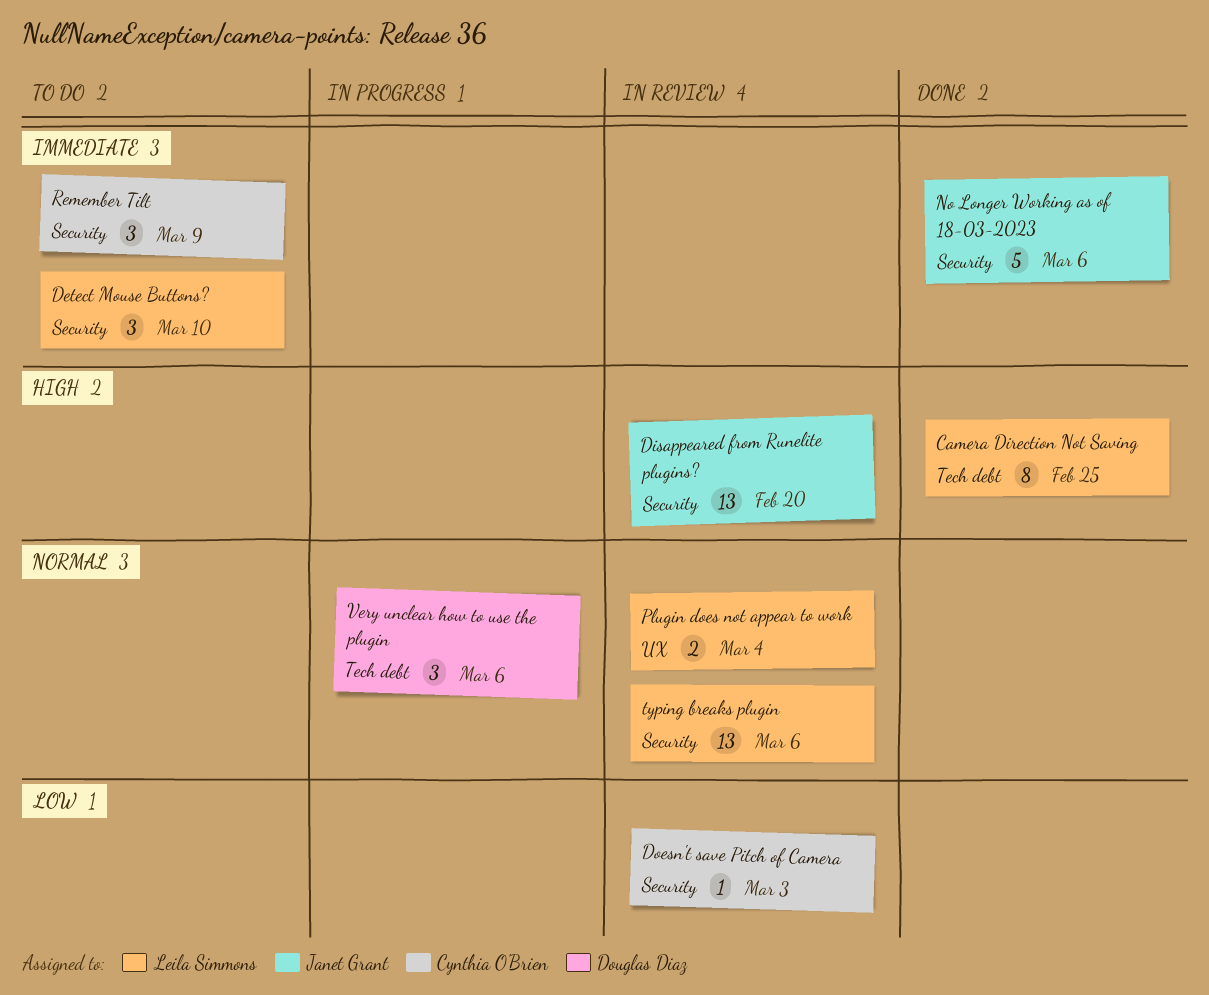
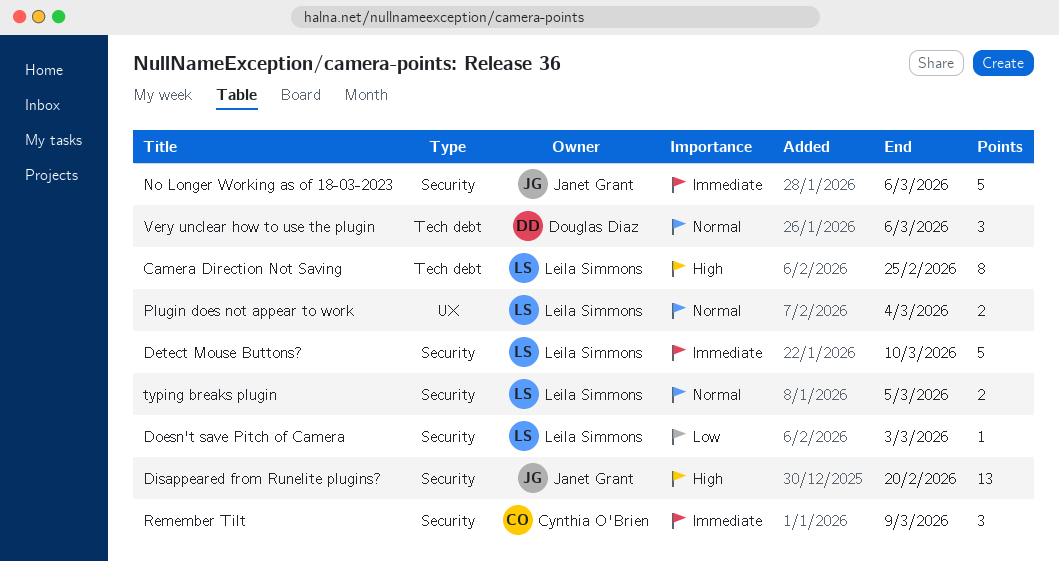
Detect Mouse Buttons?, estimate: 3 -> 5
Doesn't save Pitch of Camera, owner: Cynthia O'Brien -> Leila Simmons
typing breaks plugin, estimate: 13 -> 2
typing breaks plugin, due: Mar 6 -> Mar 5

